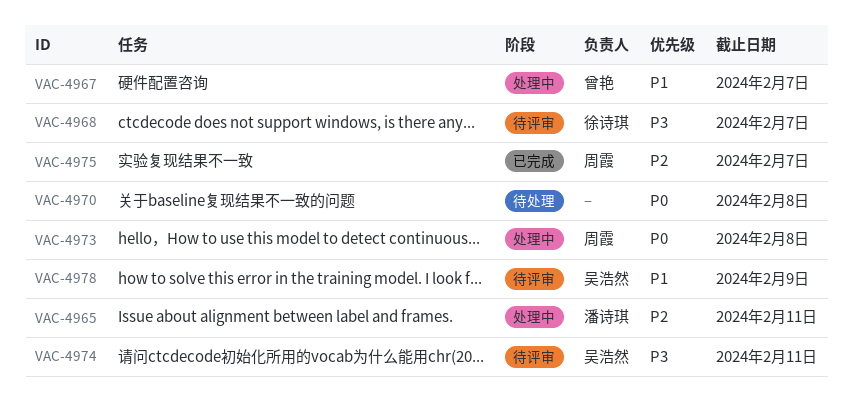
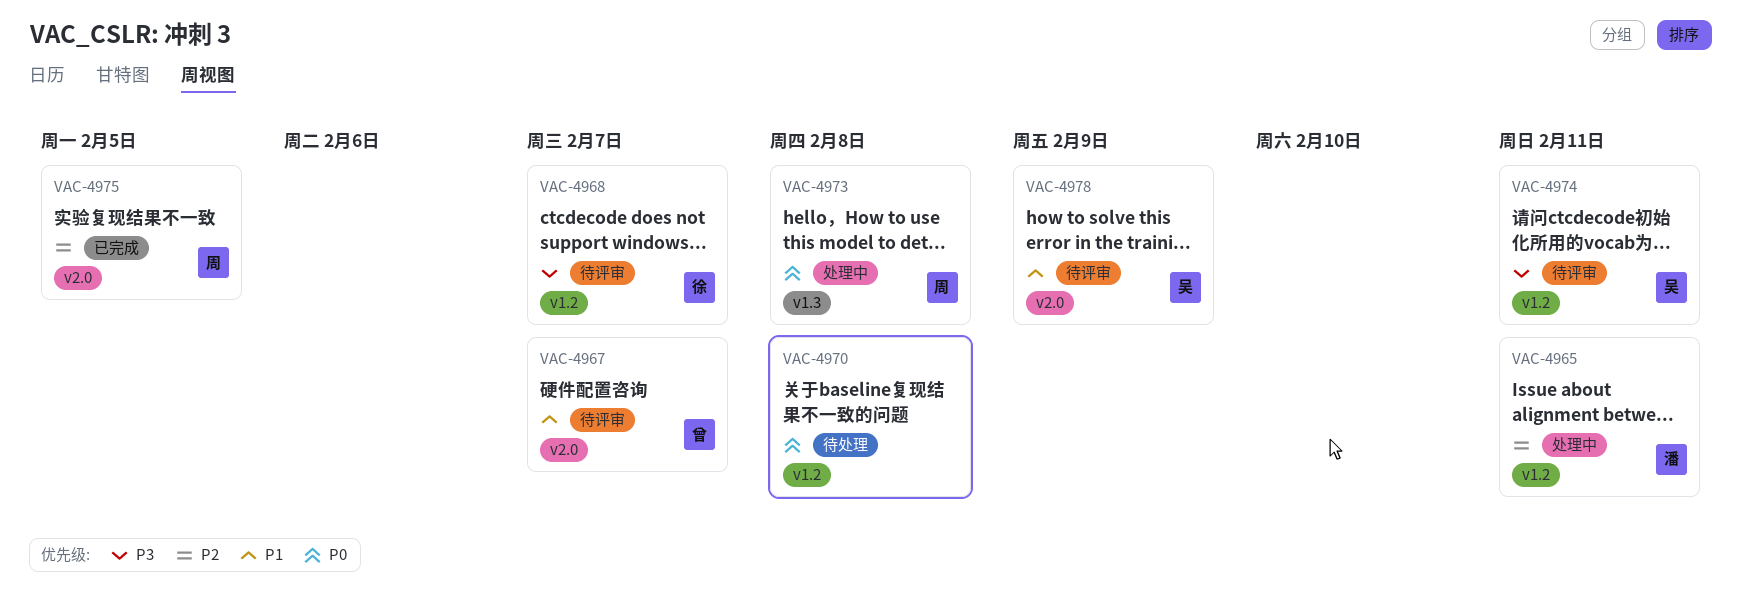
VAC-4967, status: 处理中 -> 待评审
VAC-4975, due: Feb 7 -> Feb 5

